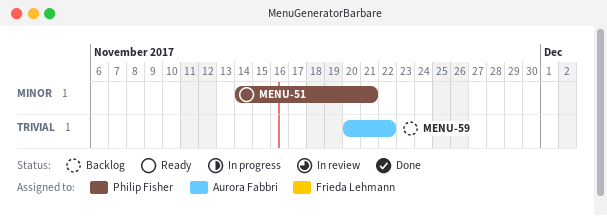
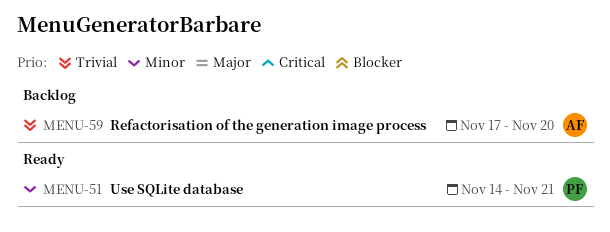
MENU-59, start: Nov 20 -> Nov 17
MENU-59, due: Nov 22 -> Nov 20

